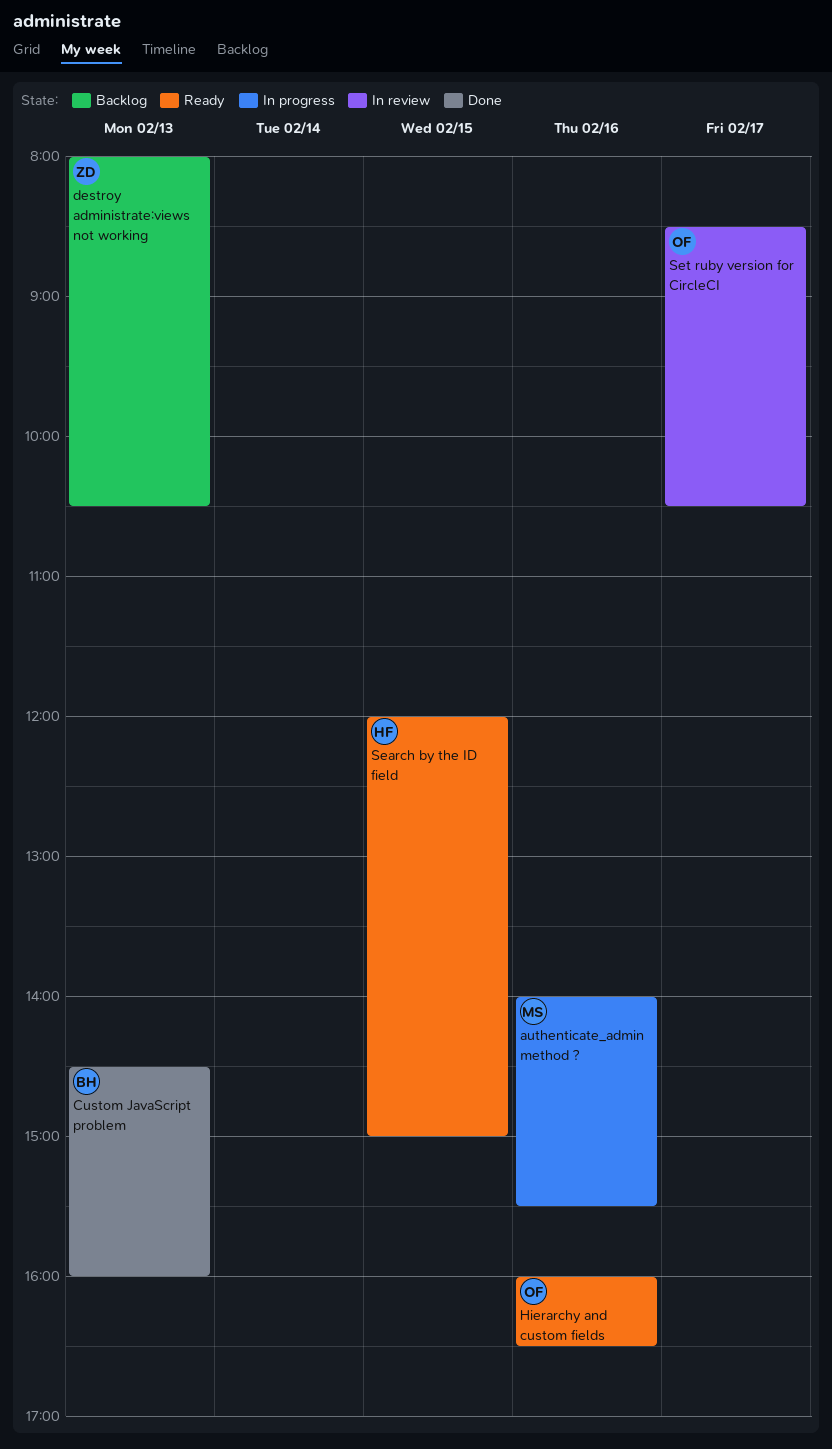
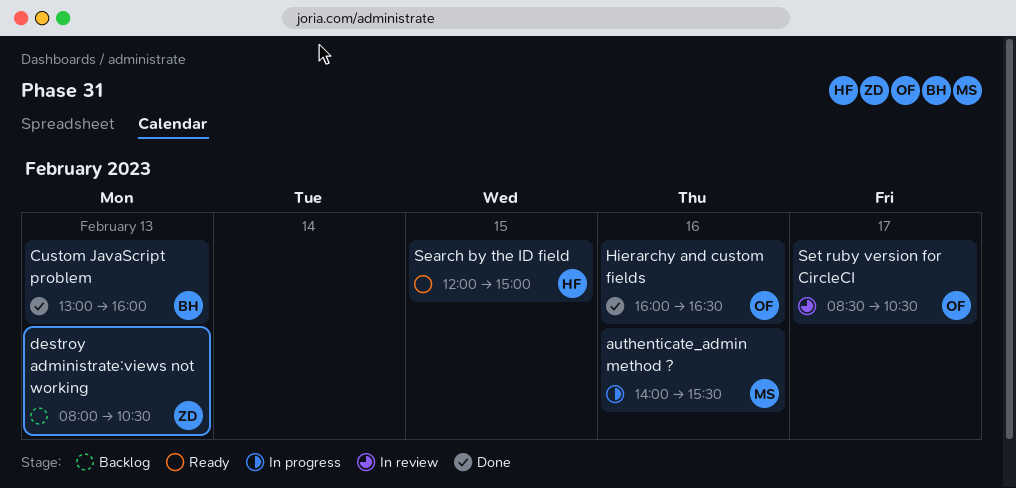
Custom JavaScript problem, begins: 14:30 -> 13:00
Hierarchy and custom fields, status: Ready -> Done

